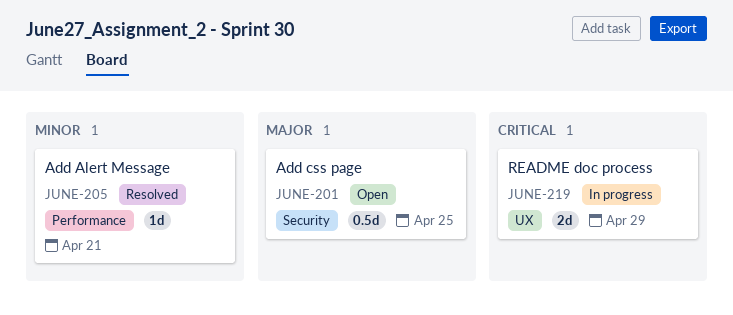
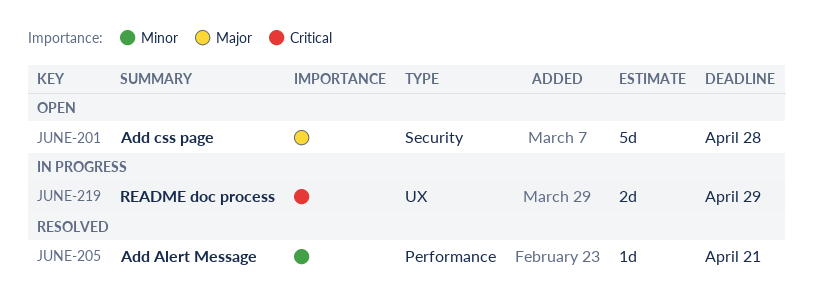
JUNE-201, estimate: 0.5d -> 5d
JUNE-201, due: Apr 25 -> Apr 28

